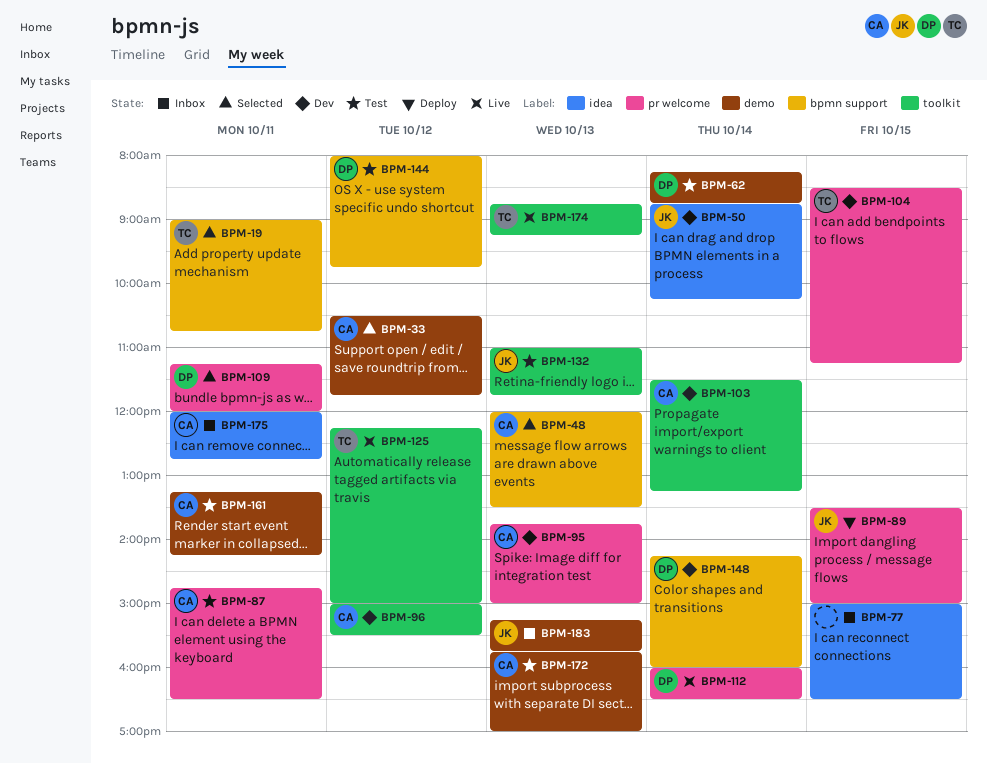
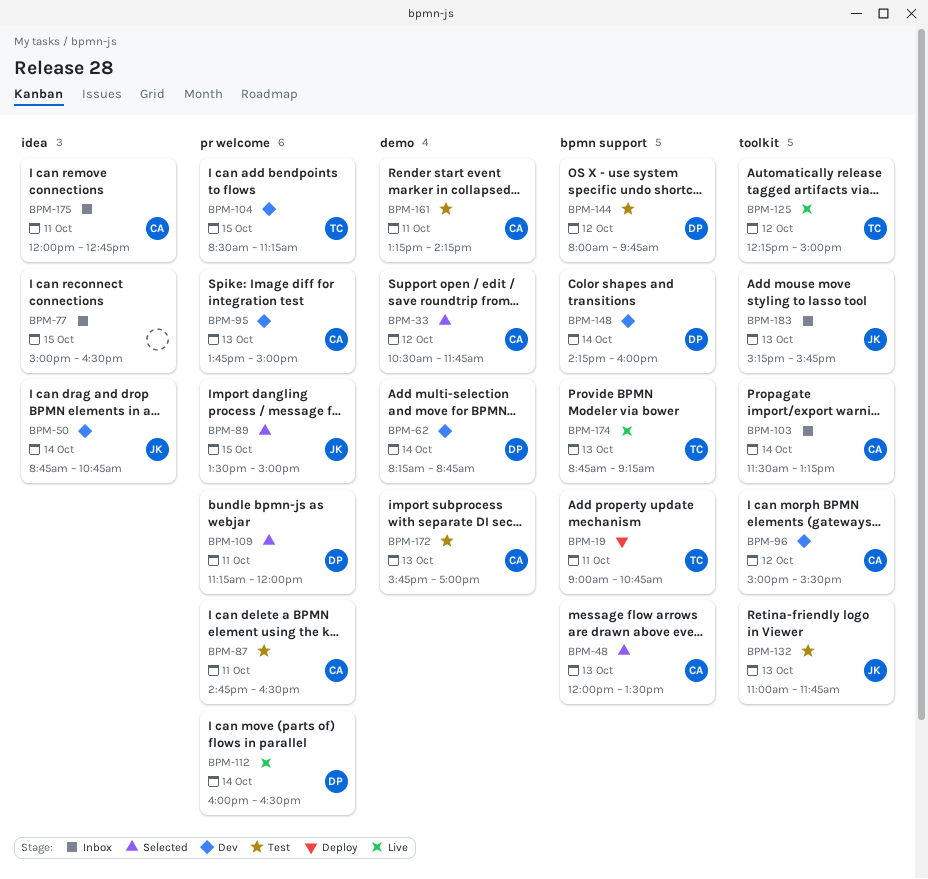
BPM-19, status: Selected -> Deploy
BPM-50, ends: 10:15 -> 10:45
BPM-62, status: Test -> Dev
BPM-89, status: Deploy -> Selected
BPM-103, status: Dev -> Inbox
BPM-174, label: toolkit -> bpmn support
BPM-183, label: demo -> toolkit

